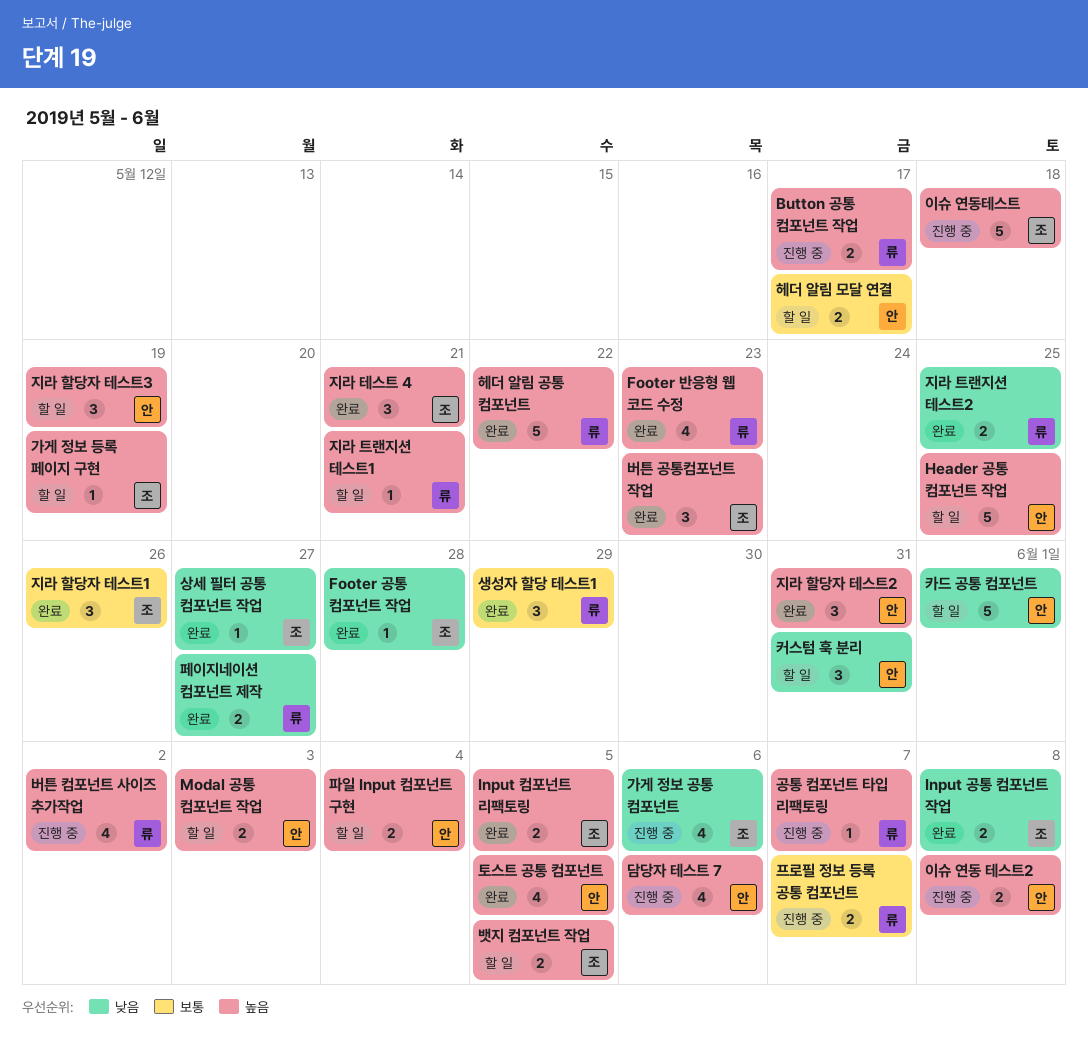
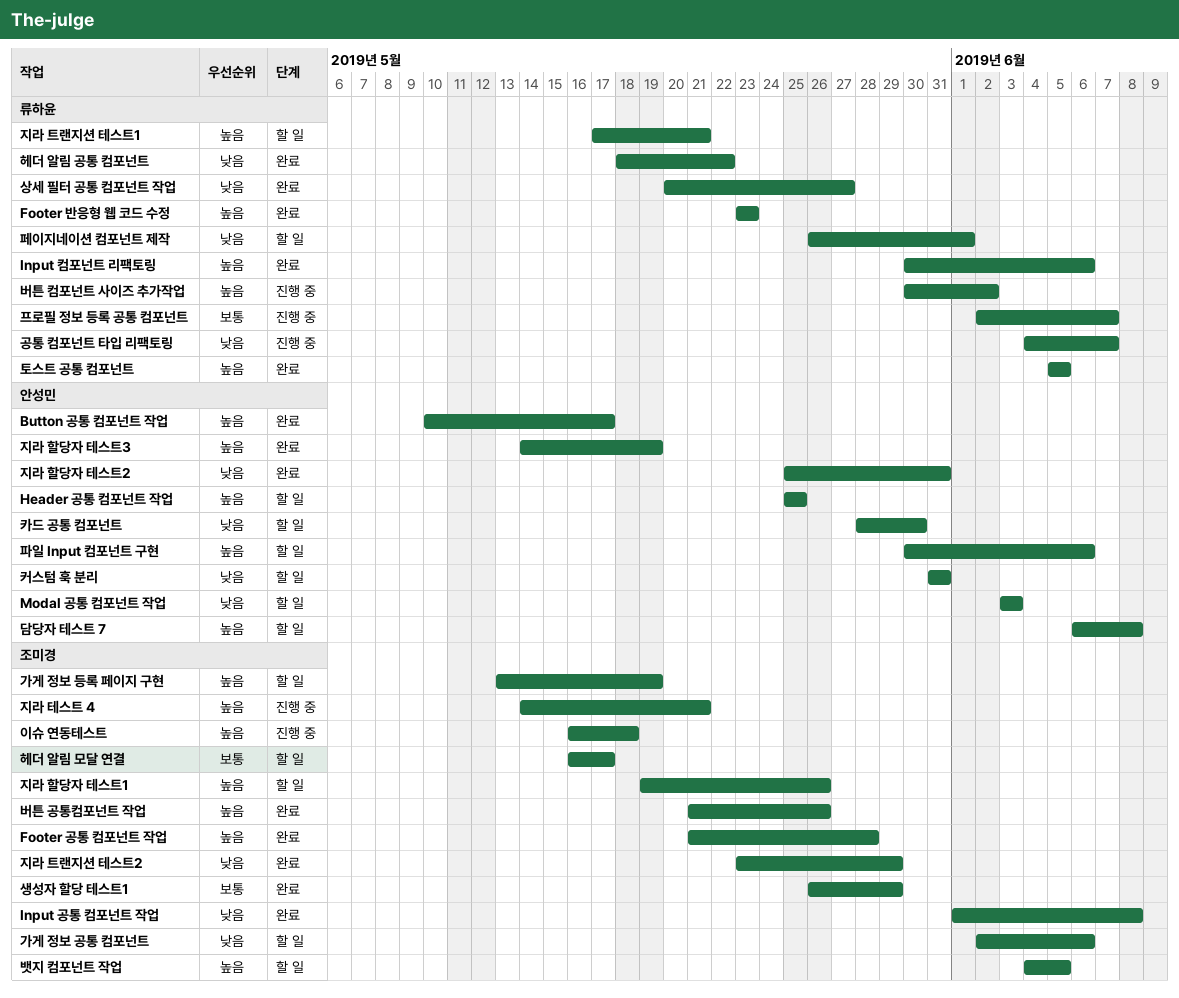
Button 공통 컴포넌트 작업, status: 진행 중 -> 완료
Button 공통 컴포넌트 작업, owner: 류하윤 -> 안성민
Footer 공통 컴포넌트 작업, priority: 낮음 -> 높음
Input 컴포넌트 리팩토링, owner: 조미경 -> 류하윤
Input 컴포넌트 리팩토링, due: Jun 5 -> Jun 6
Modal 공통 컴포넌트 작업, priority: 높음 -> 낮음
가게 정보 공통 컴포넌트, status: 진행 중 -> 할 일
공통 컴포넌트 타입 리팩토링, priority: 높음 -> 낮음
담당자 테스트 7, status: 진행 중 -> 할 일
담당자 테스트 7, due: Jun 6 -> Jun 8
버튼 공통컴포넌트 작업, due: May 23 -> May 26
상세 필터 공통 컴포넌트 작업, owner: 조미경 -> 류하윤
생성자 할당 테스트1, owner: 류하윤 -> 조미경
이슈 연동 테스트2: present -> none
지라 테스트 4, status: 완료 -> 진행 중
지라 트랜지션 테스트2, owner: 류하윤 -> 조미경
지라 트랜지션 테스트2, due: May 25 -> May 29
지라 할당자 테스트1, status: 완료 -> 할 일
지라 할당자 테스트1, priority: 보통 -> 높음
지라 할당자 테스트2, priority: 높음 -> 낮음
지라 할당자 테스트3, status: 할 일 -> 완료
카드 공통 컴포넌트, due: Jun 1 -> May 30
토스트 공통 컴포넌트, owner: 안성민 -> 류하윤
파일 Input 컴포넌트 구현, due: Jun 4 -> Jun 6
페이지네이션 컴포넌트 제작, status: 완료 -> 할 일
페이지네이션 컴포넌트 제작, due: May 27 -> Jun 1
헤더 알림 공통 컴포넌트, priority: 높음 -> 낮음
헤더 알림 모달 연결, owner: 안성민 -> 조미경

